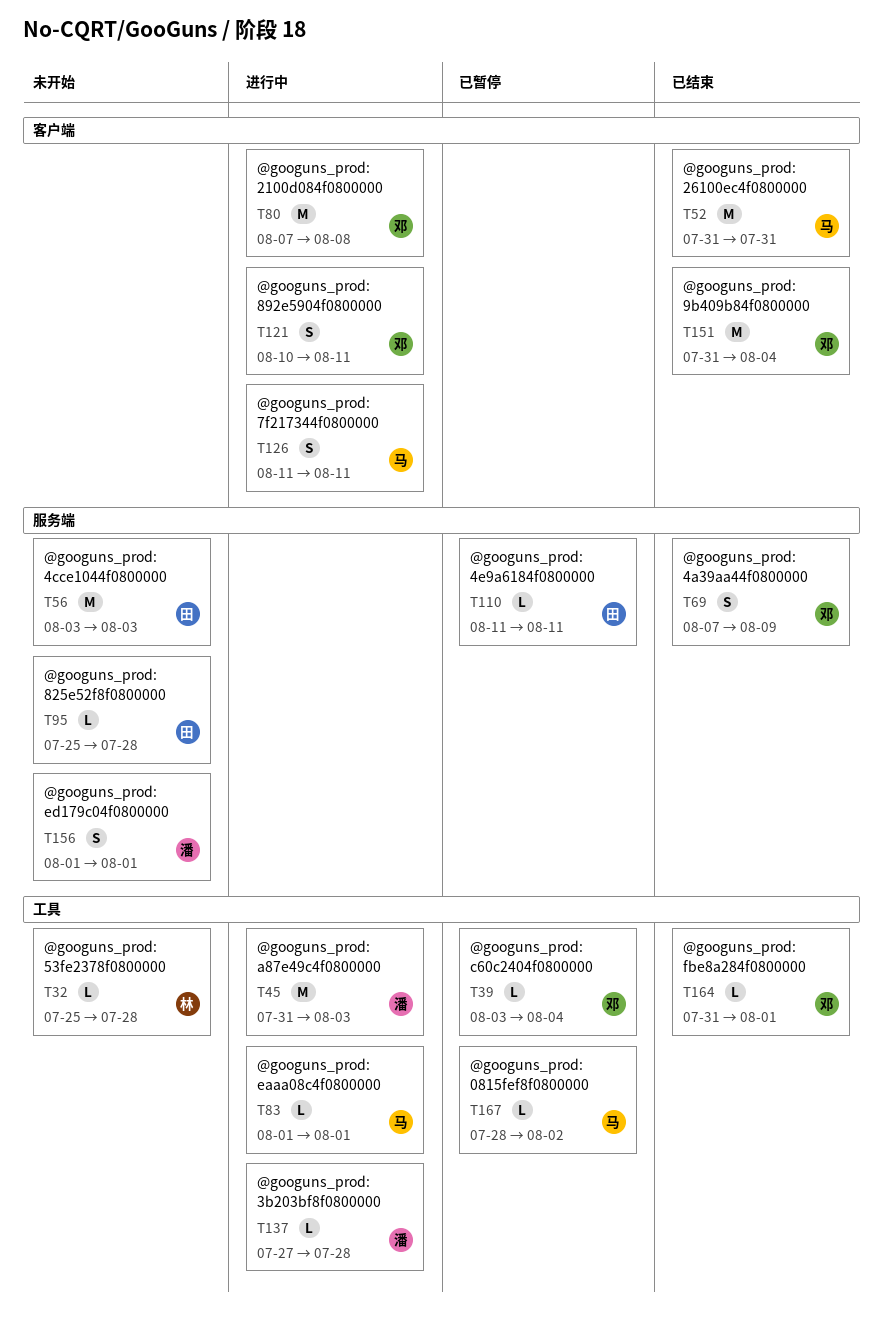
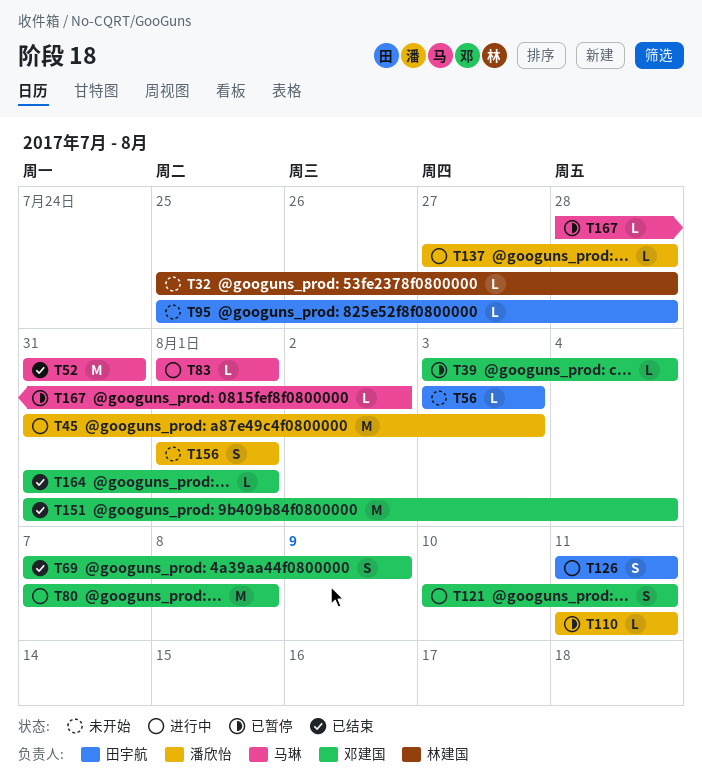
T56, estimate: M -> L
T110, owner: 田宇航 -> 潘欣怡
T126, owner: 马琳 -> 田宇航

